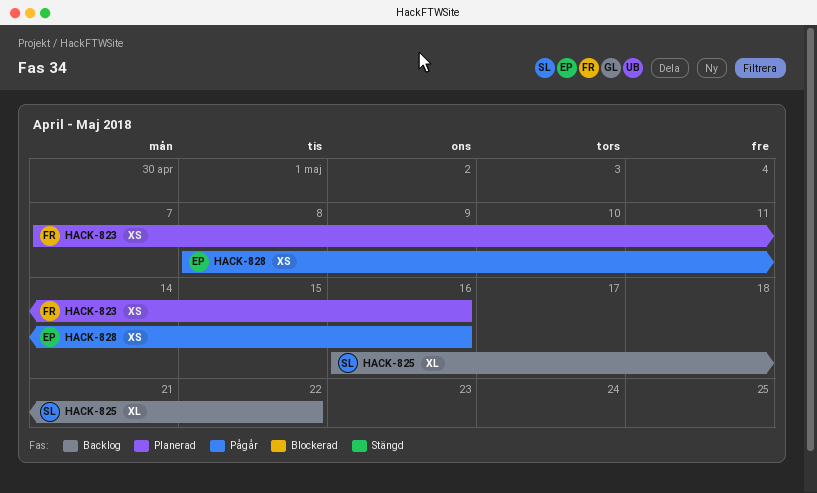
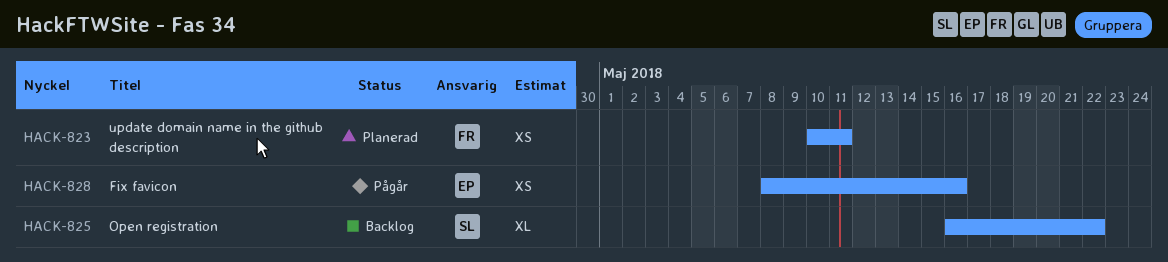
HACK-823, start: May 7 -> May 10
HACK-823, due: May 16 -> May 11

